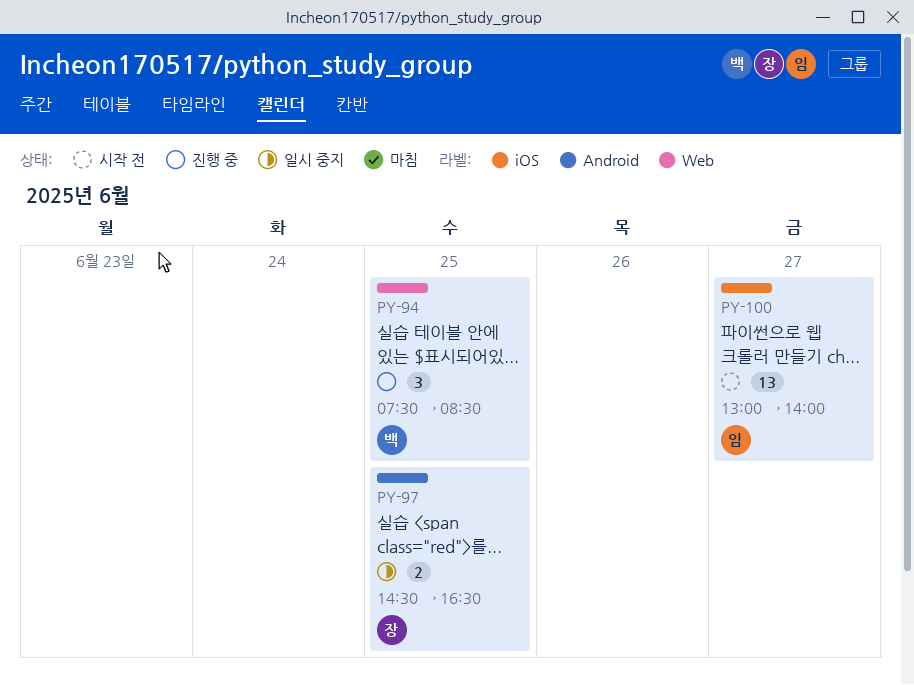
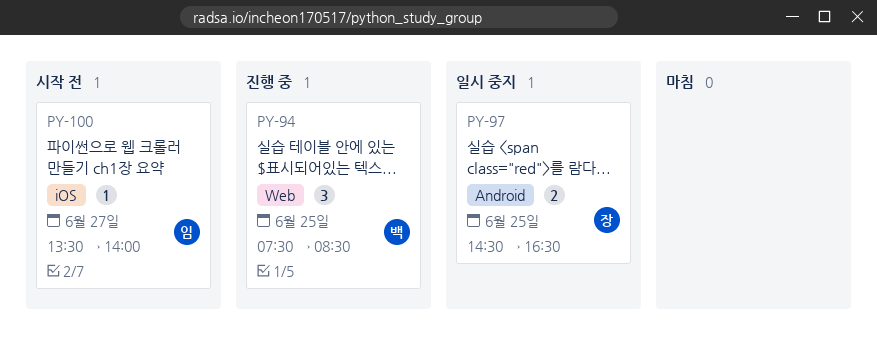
PY-100, estimate: 13 -> 1
PY-100, begins: 13:00 -> 13:30

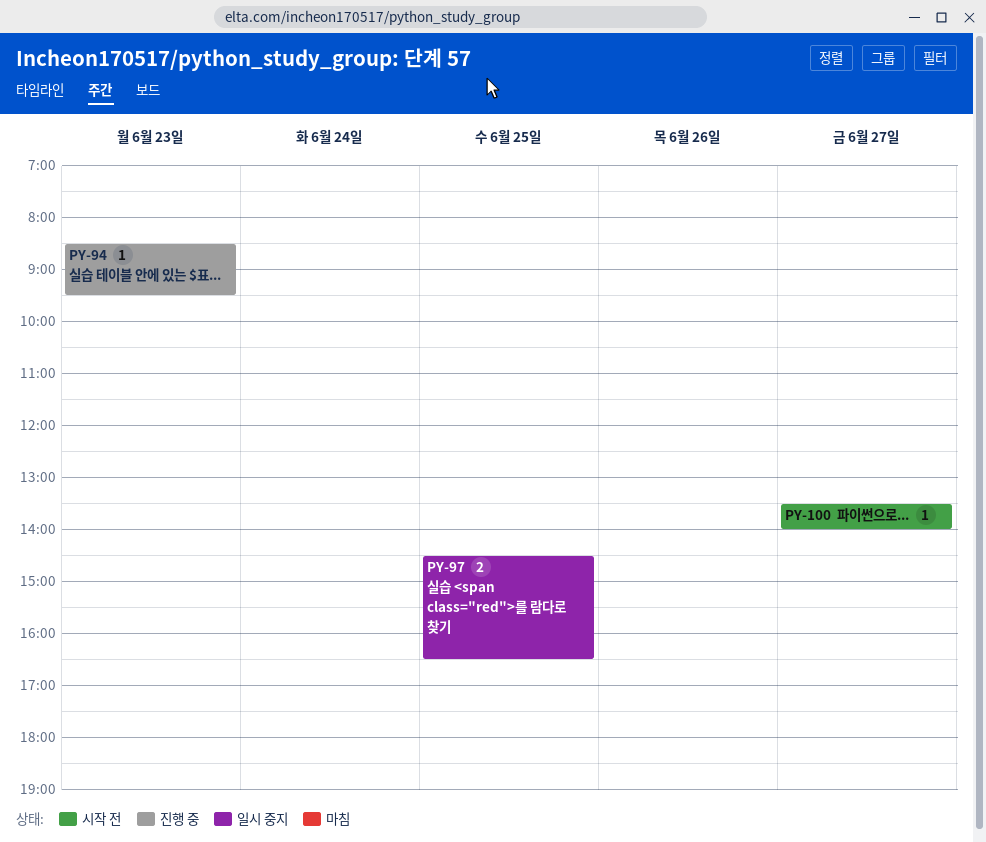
PY-94, estimate: 3 -> 1
PY-94, day: Jun 25 -> Jun 23
PY-94, begins: 07:30 -> 08:30
PY-94, ends: 08:30 -> 09:30

